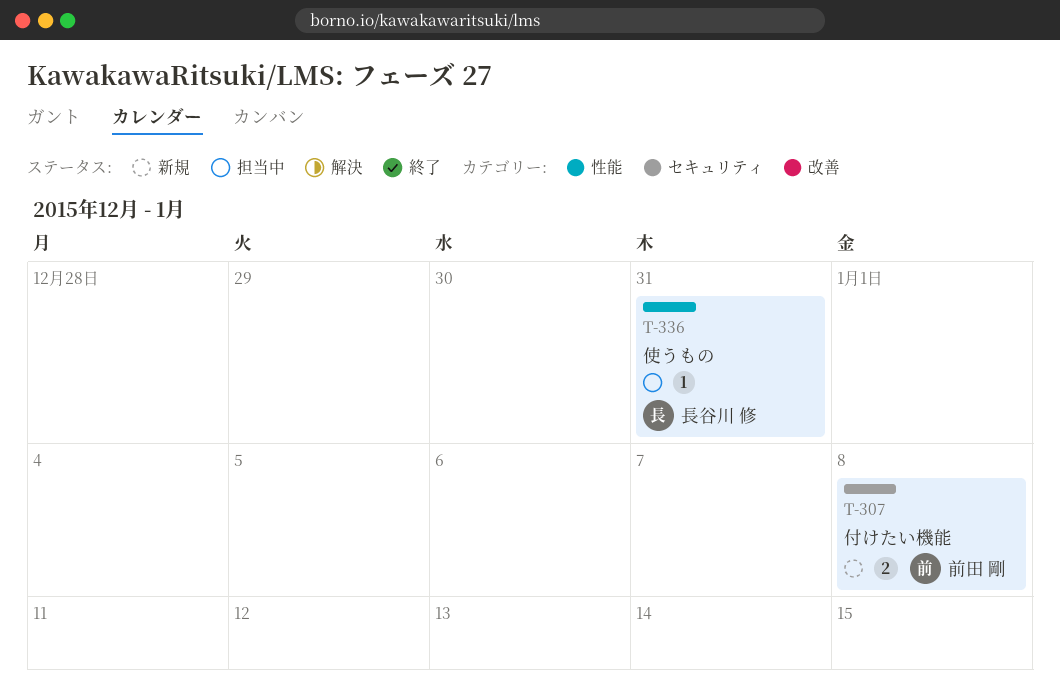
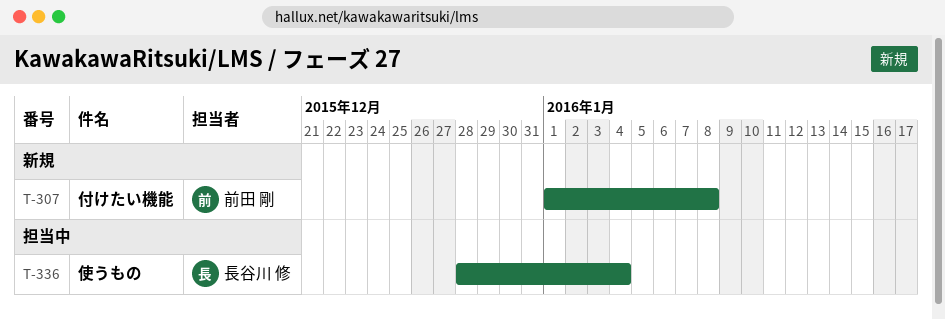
T-336, due: Dec 31 -> Jan 4

